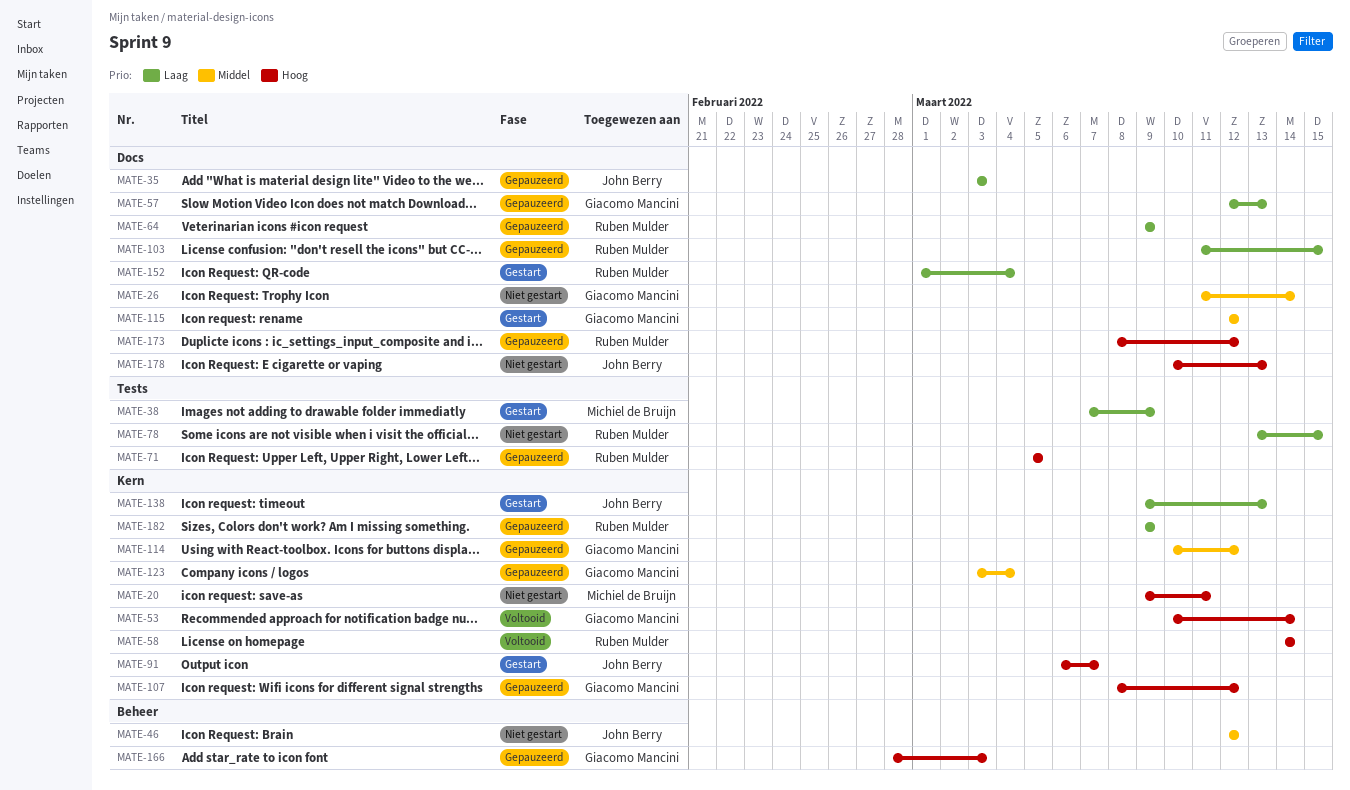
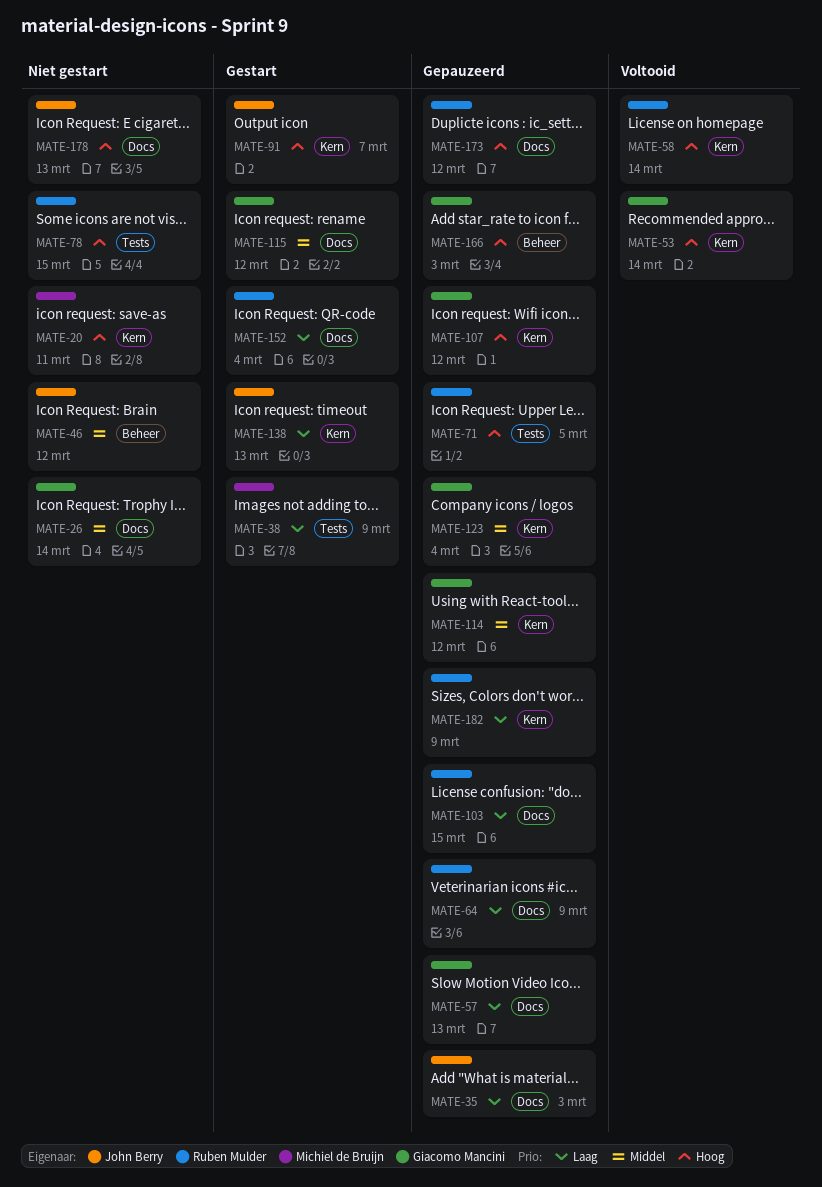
MATE-78, priority: Laag -> Hoog

